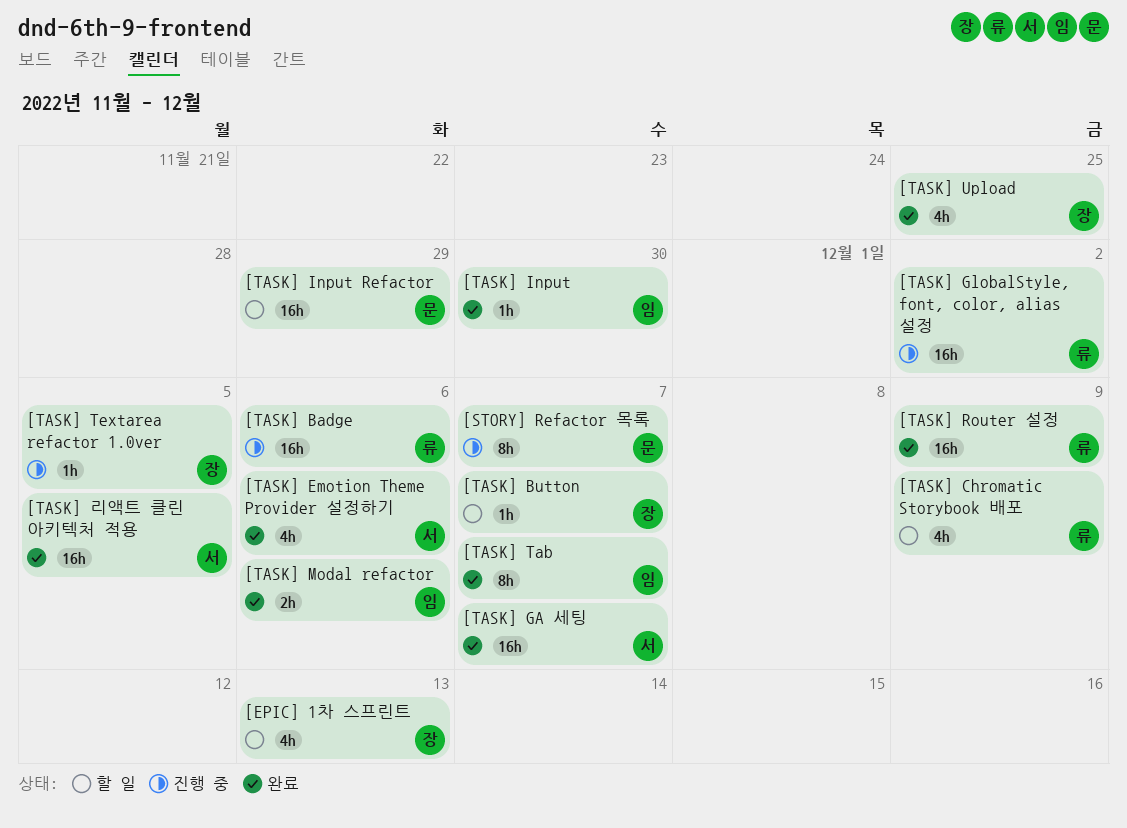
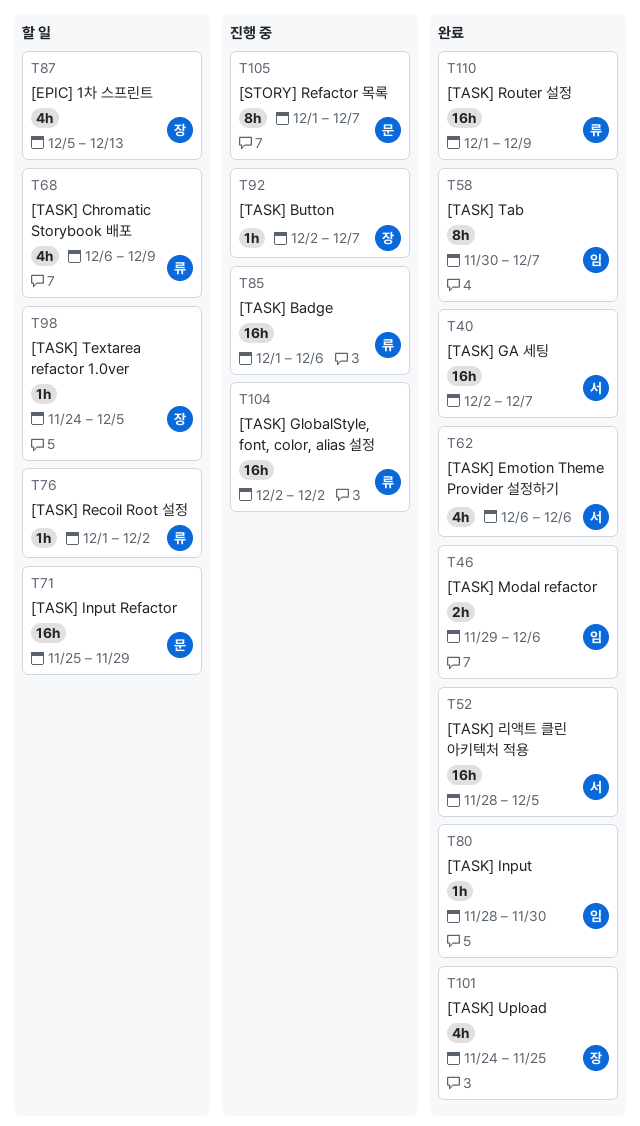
[TASK] Button, status: 할 일 -> 진행 중
[TASK] Recoil Root 설정: none -> present
[TASK] Textarea refactor 1.0ver, status: 진행 중 -> 할 일

